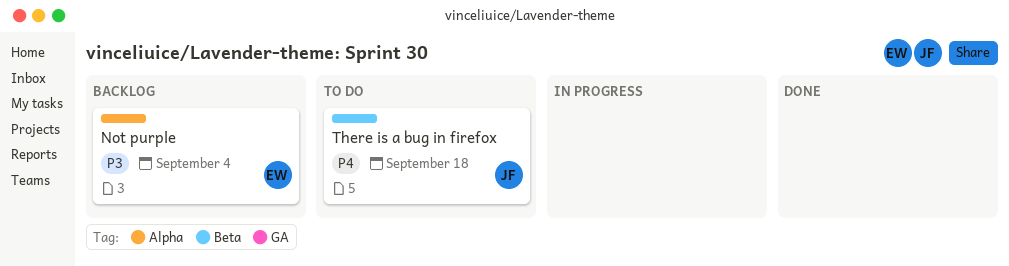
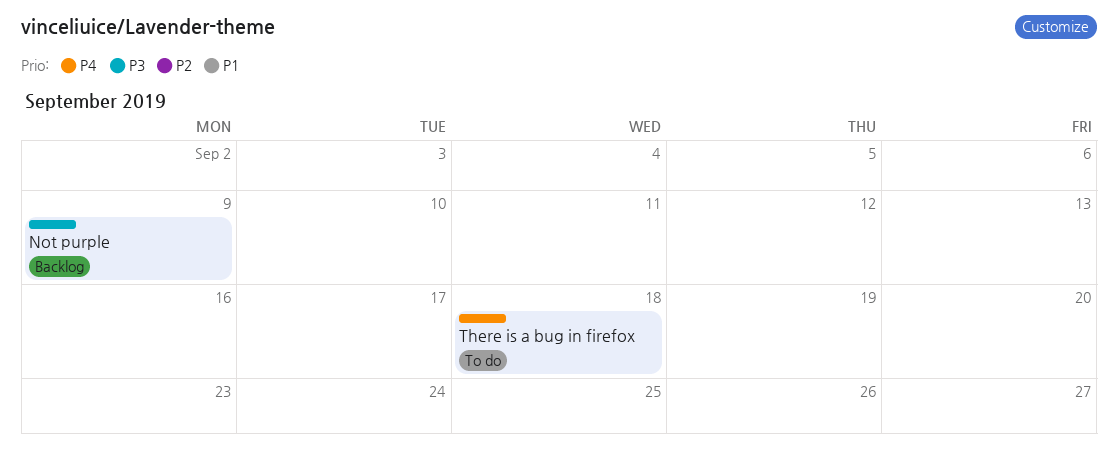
Not purple, due: Sep 4 -> Sep 9

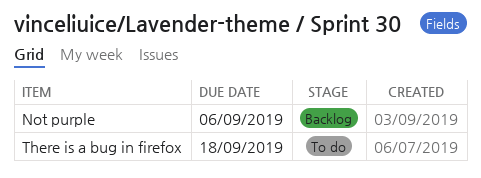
Not purple, due: Sep 9 -> Sep 6

